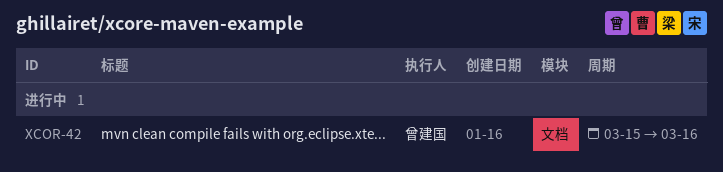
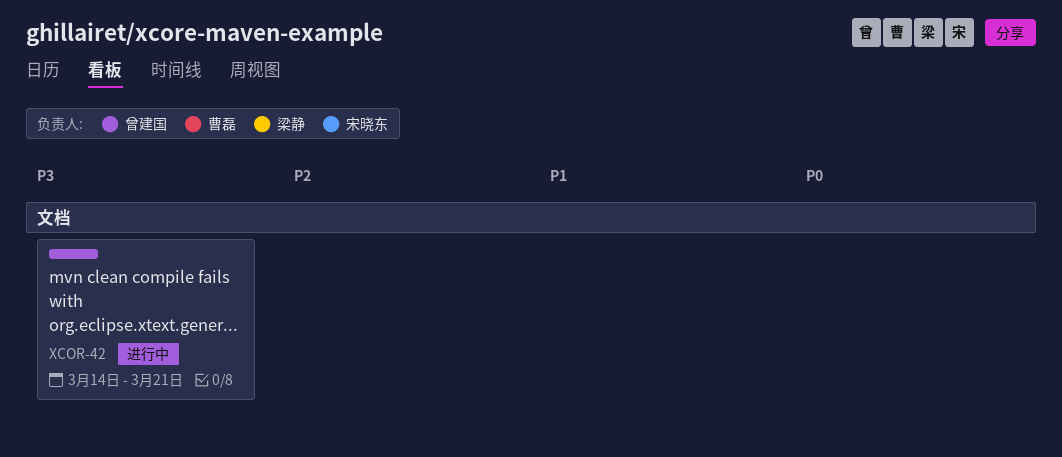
XCOR-42, start: Mar 15 -> Mar 14
XCOR-42, due: Mar 16 -> Mar 21

